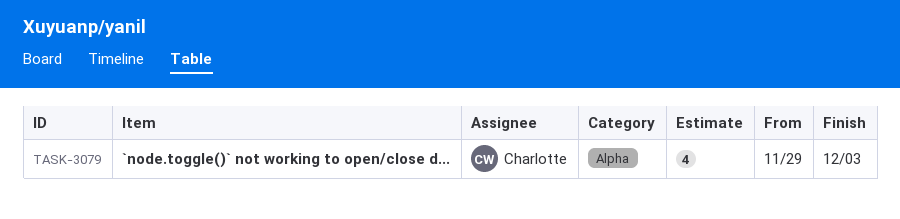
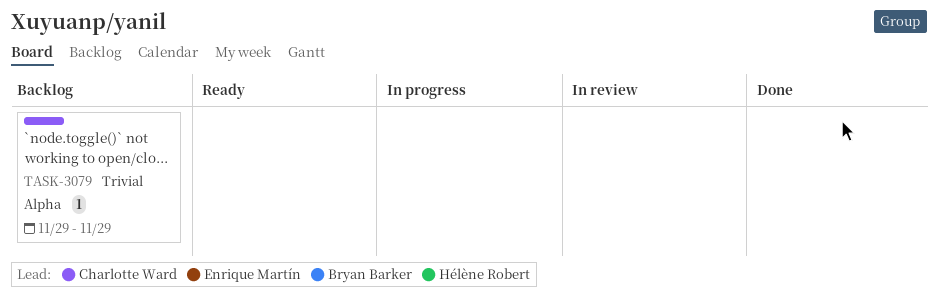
TASK-3079, estimate: 4 -> 1
TASK-3079, due: Dec 3 -> Nov 29

